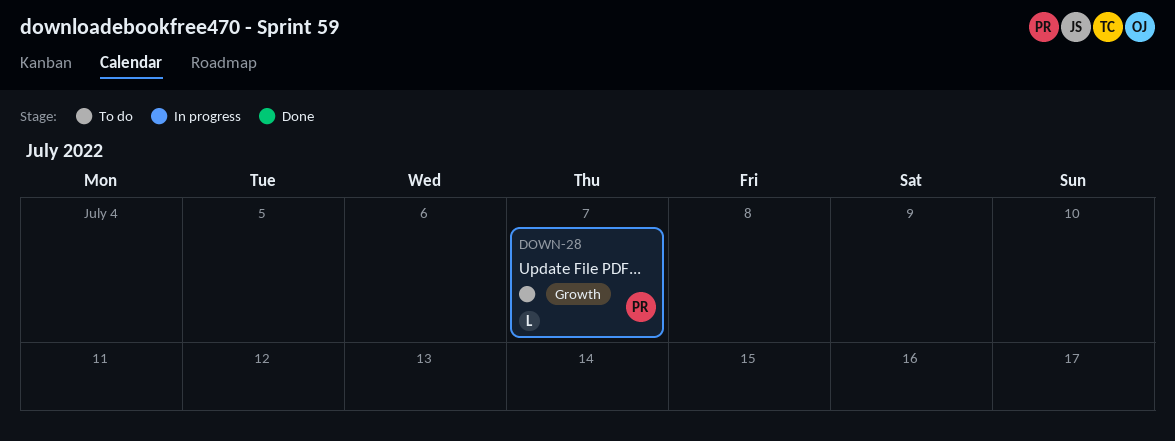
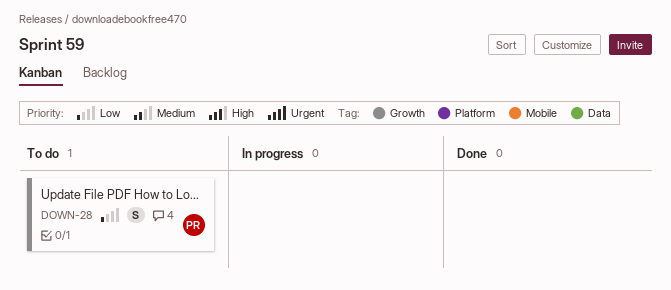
DOWN-28, estimate: L -> S

